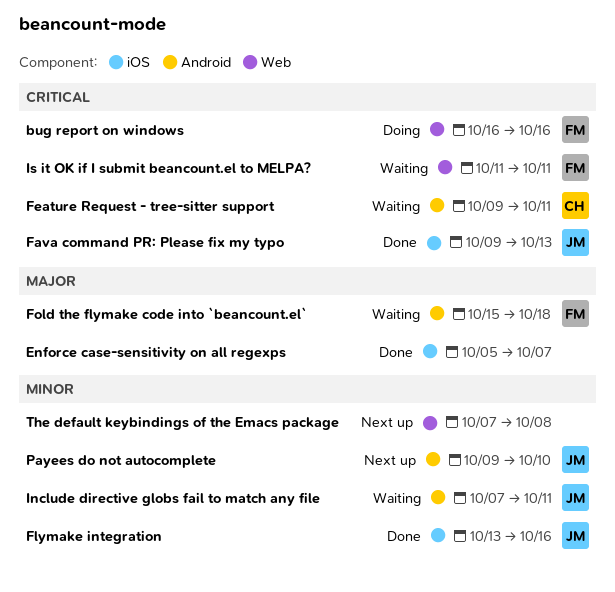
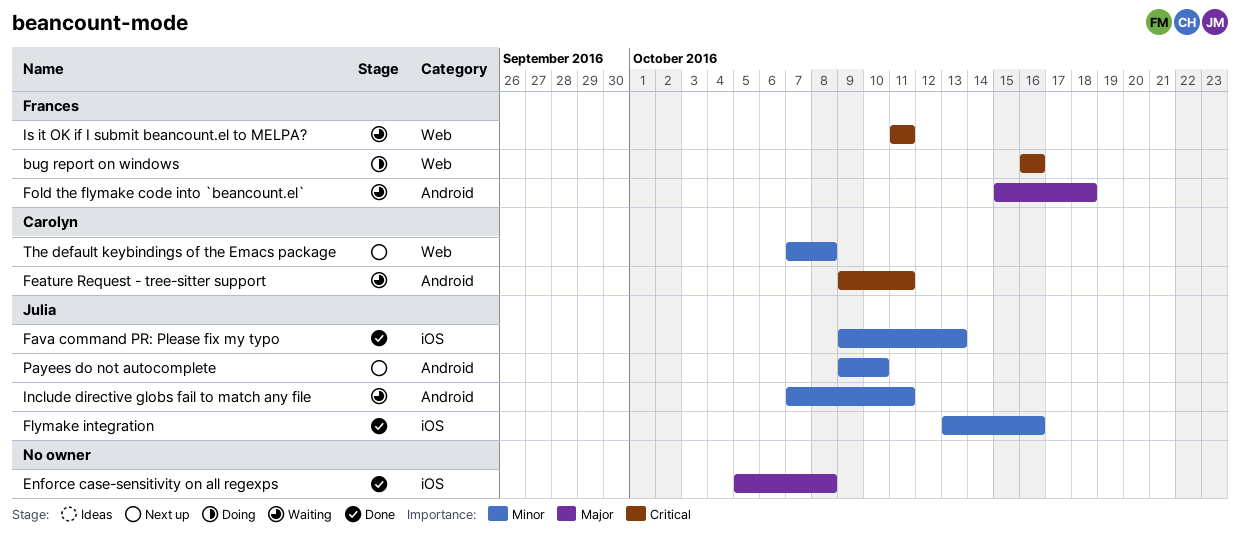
Enforce case-sensitivity on all regexps, due: Oct 7 -> Oct 8
Fava command PR: Please fix my typo, priority: Critical -> Minor
The default keybindings of the Emacs package, owner: none -> Carolyn

